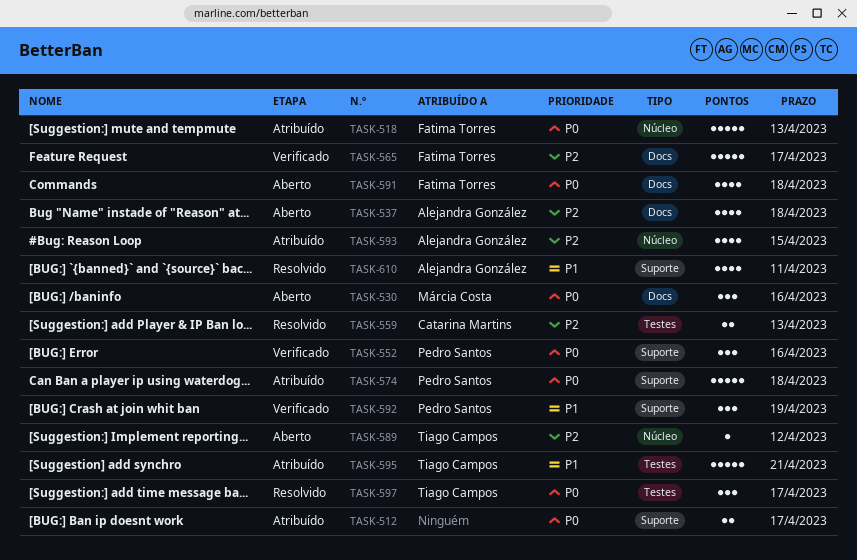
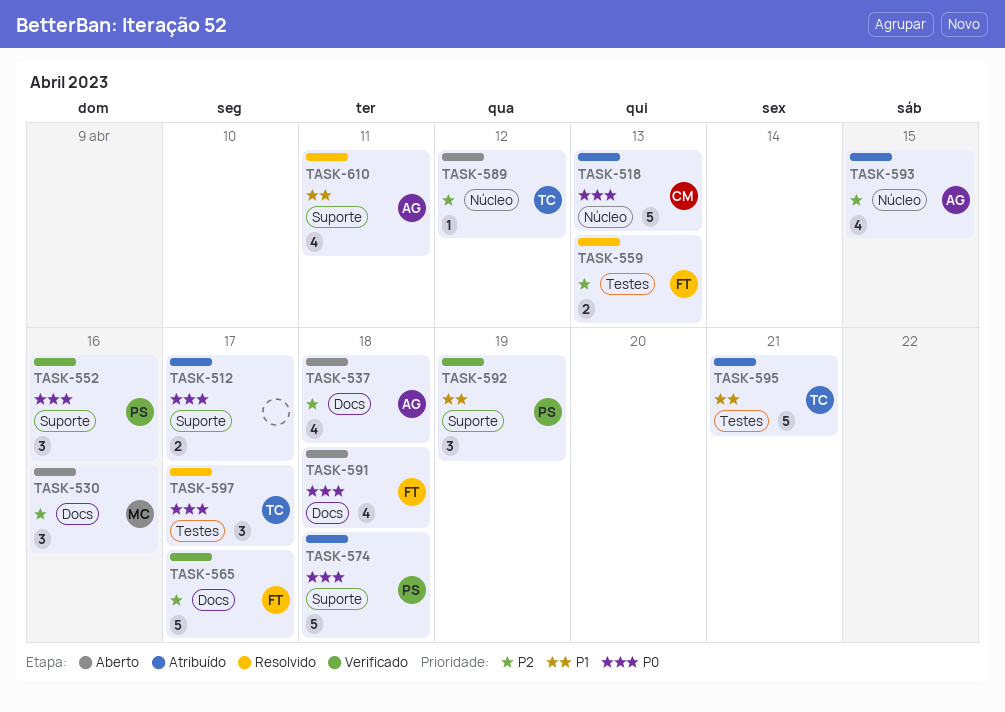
TASK-518, owner: Fatima Torres -> Catarina Martins
TASK-530, priority: P0 -> P2
TASK-559, owner: Catarina Martins -> Fatima Torres

